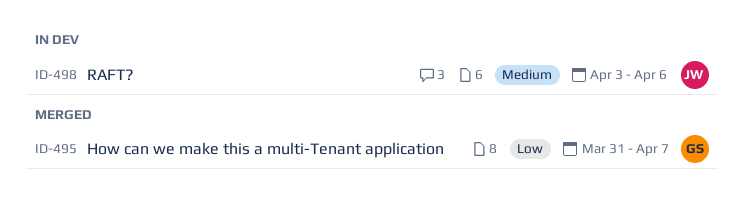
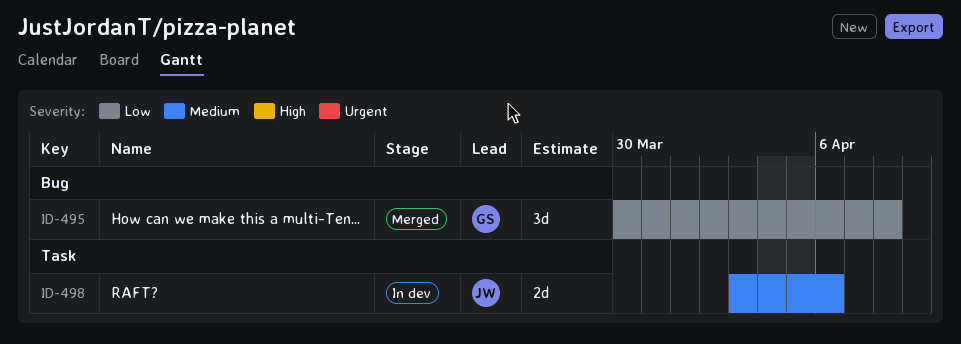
ID-495, start: Mar 31 -> Mar 30
ID-495, due: Apr 7 -> Apr 8

